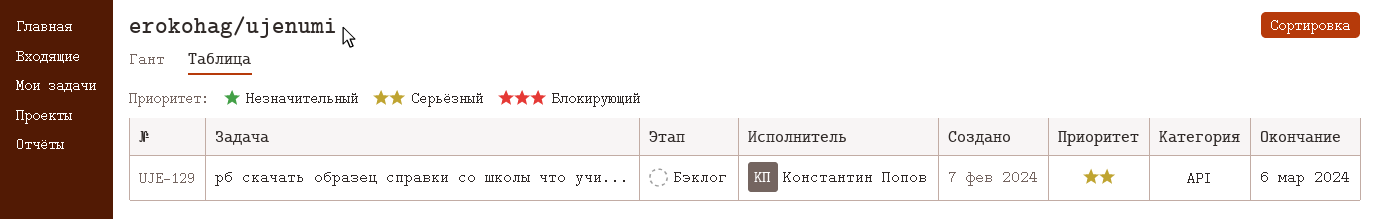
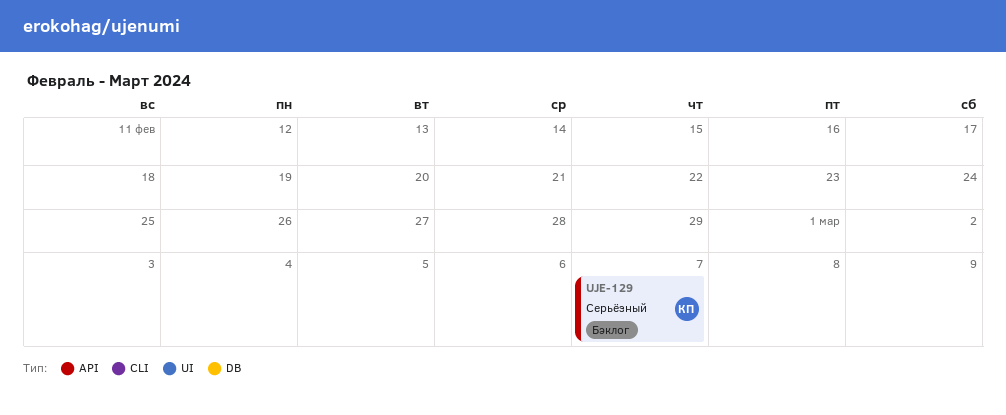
UJE-129, due: Mar 6 -> Mar 7

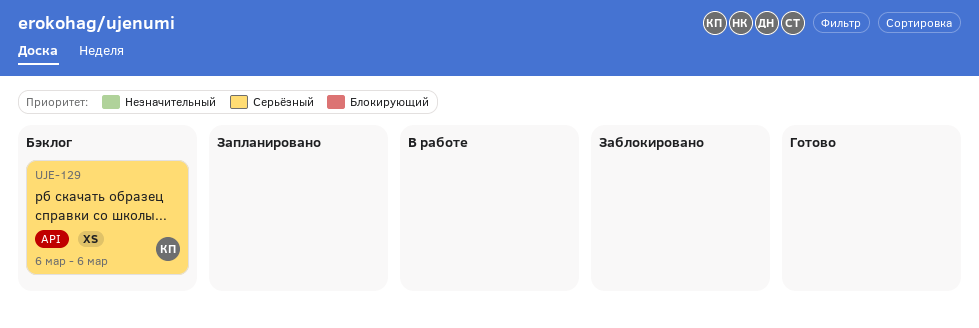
UJE-129, due: Mar 7 -> Mar 6

